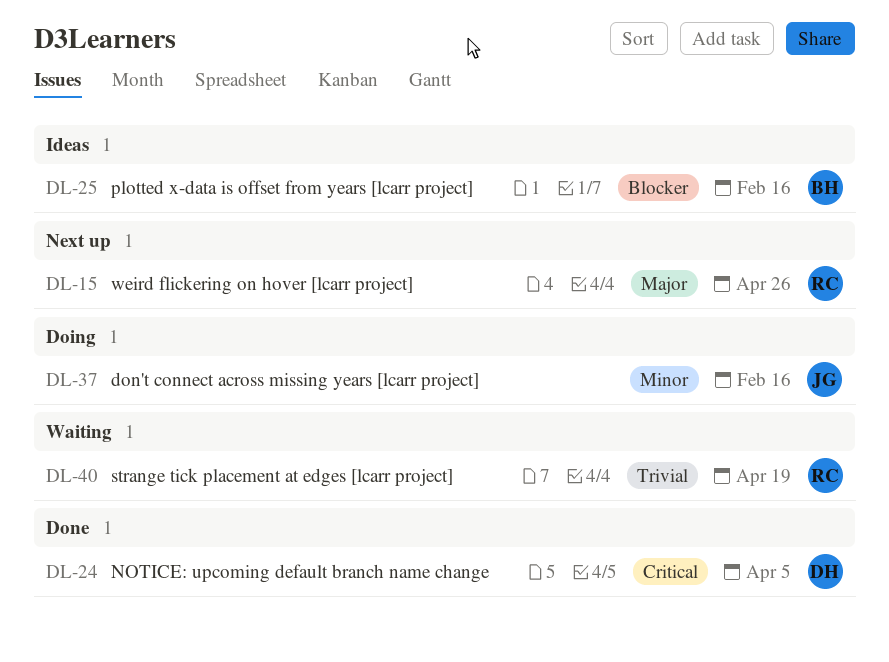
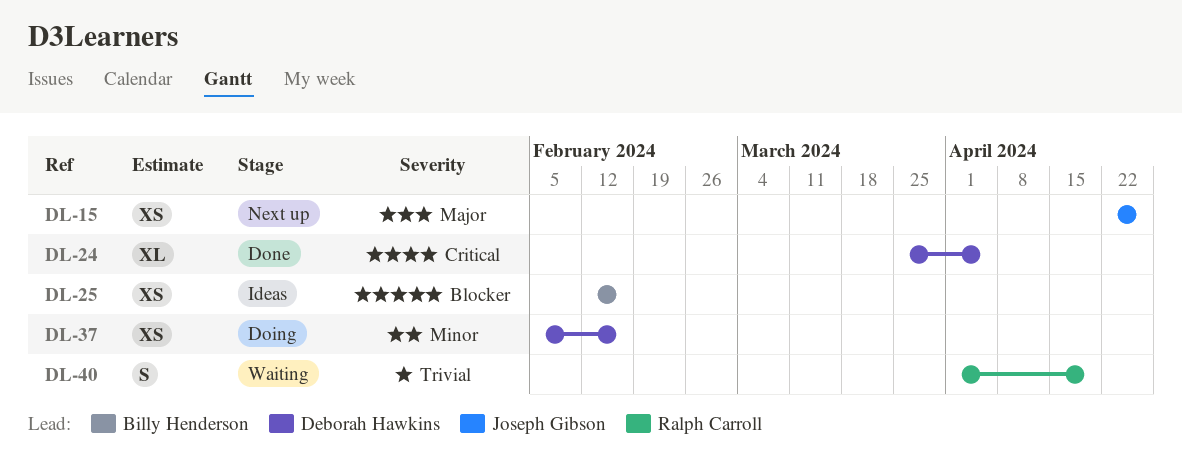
DL-15, owner: Ralph Carroll -> Joseph Gibson
DL-37, owner: Joseph Gibson -> Deborah Hawkins

